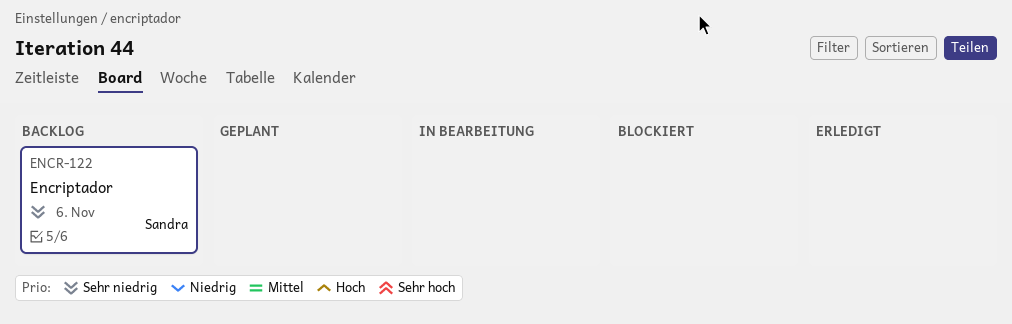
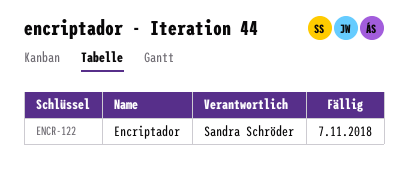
ENCR-122, due: Nov 6 -> Nov 7

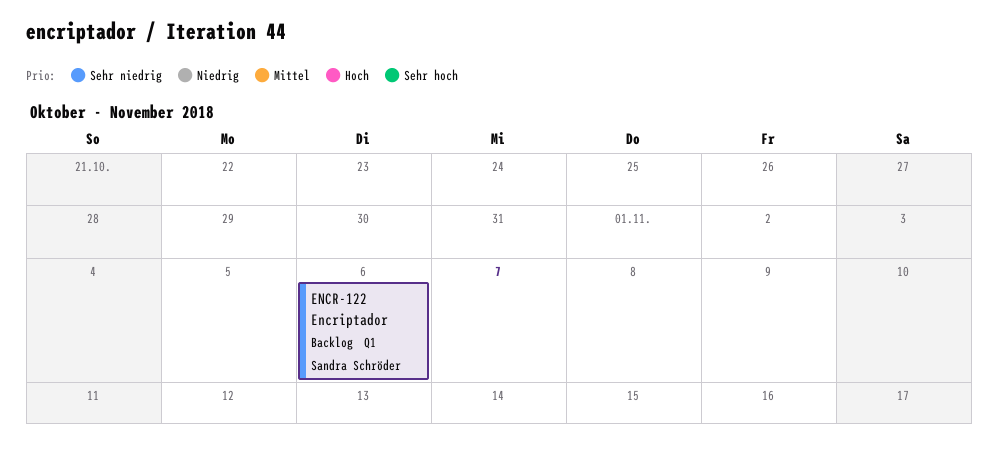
ENCR-122, due: Nov 7 -> Nov 6

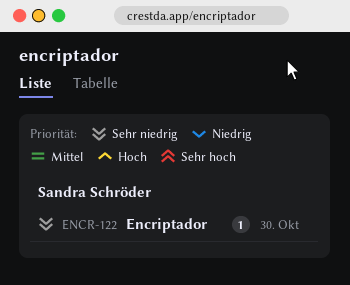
ENCR-122, due: Nov 6 -> Oct 30

